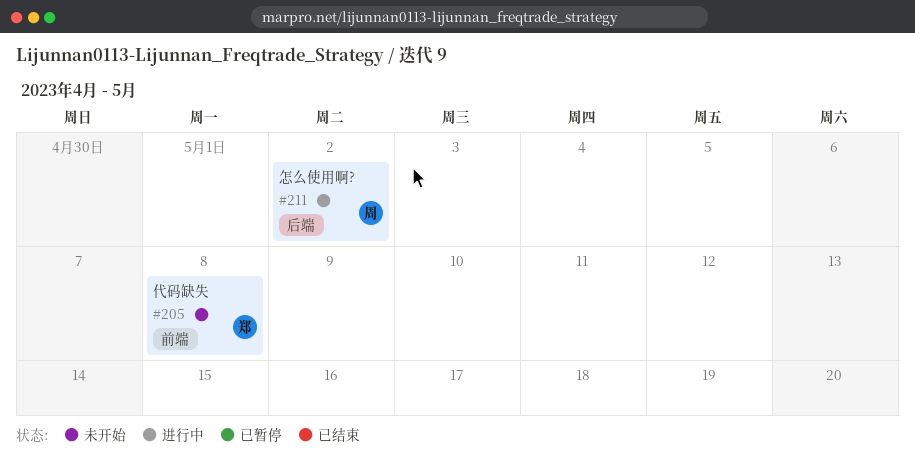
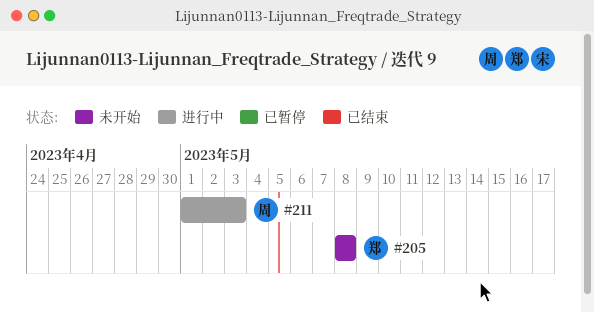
#211, due: May 2 -> May 3

